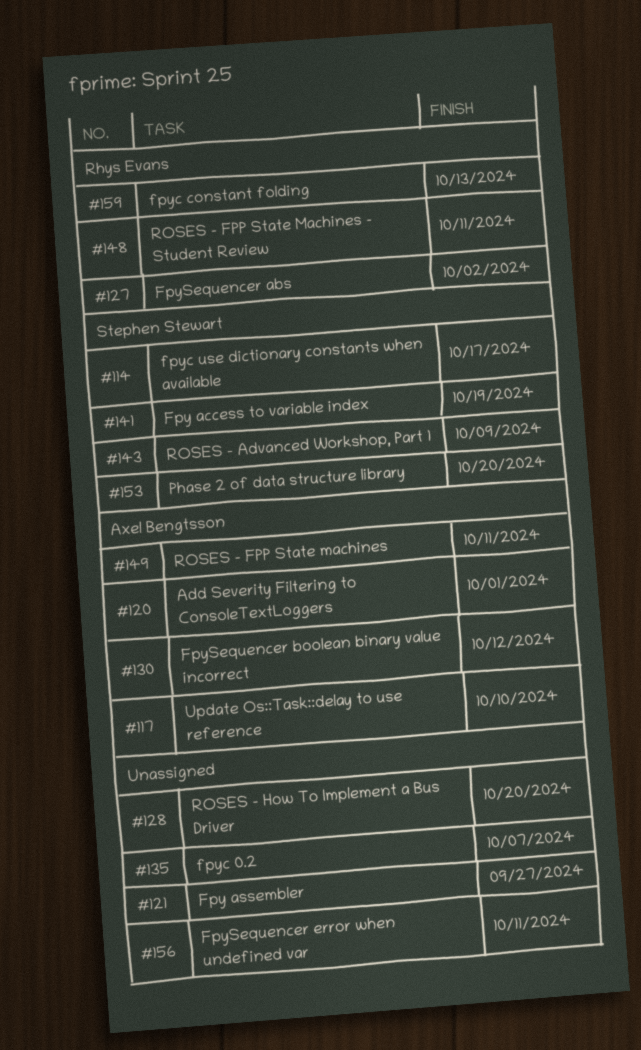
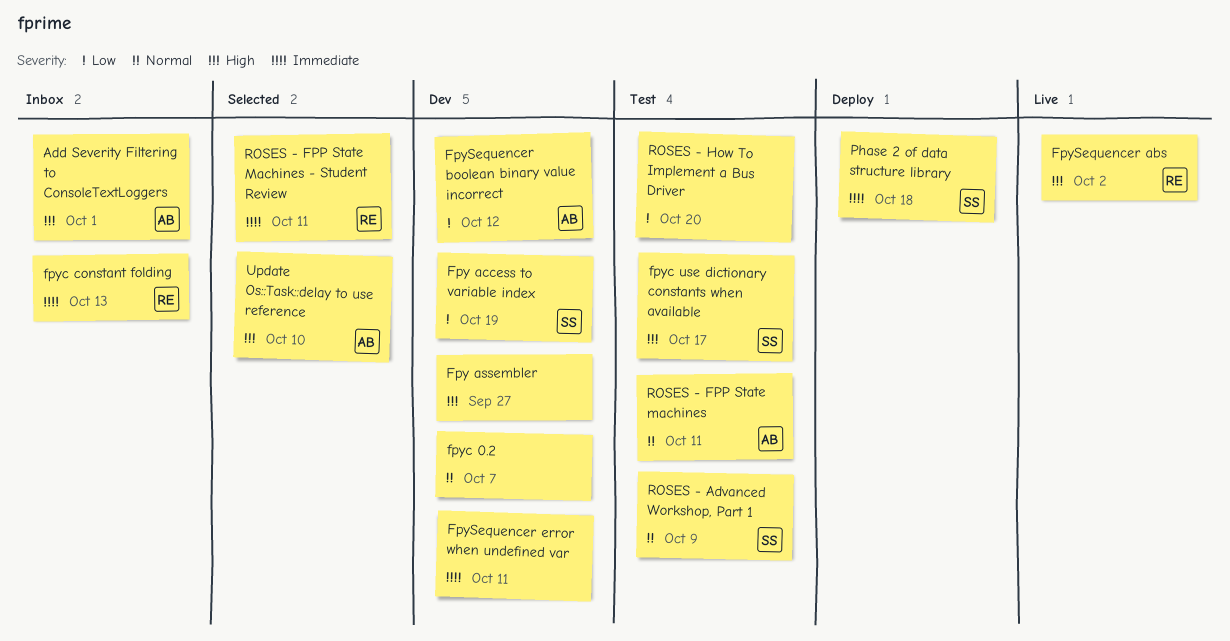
Phase 2 of data structure library, due: Oct 20 -> Oct 18

